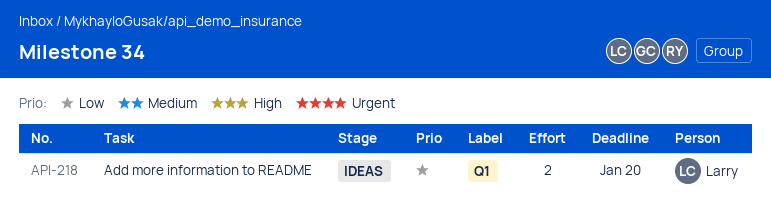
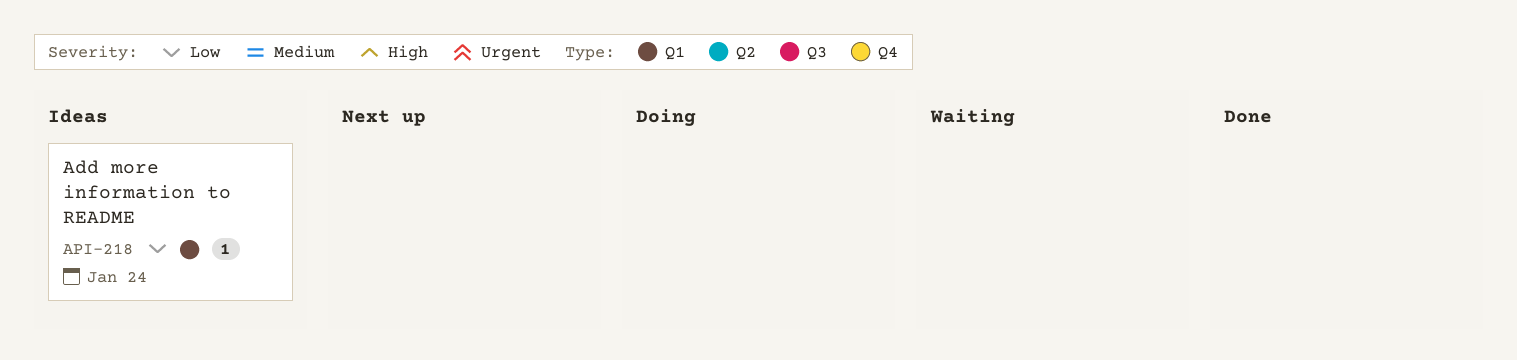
API-218, estimate: 2 -> 1
API-218, due: Jan 20 -> Jan 24

